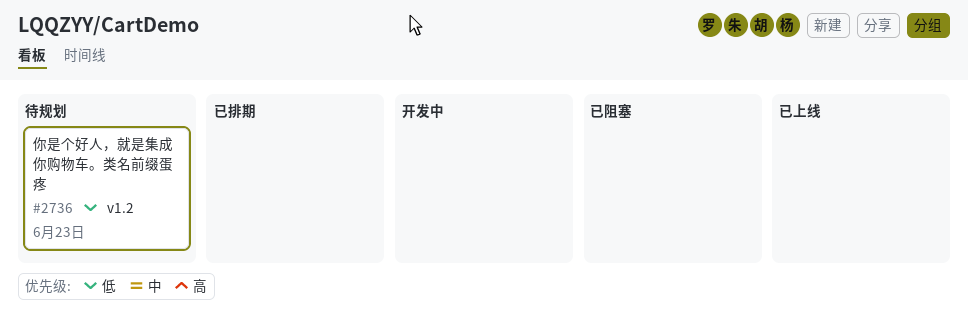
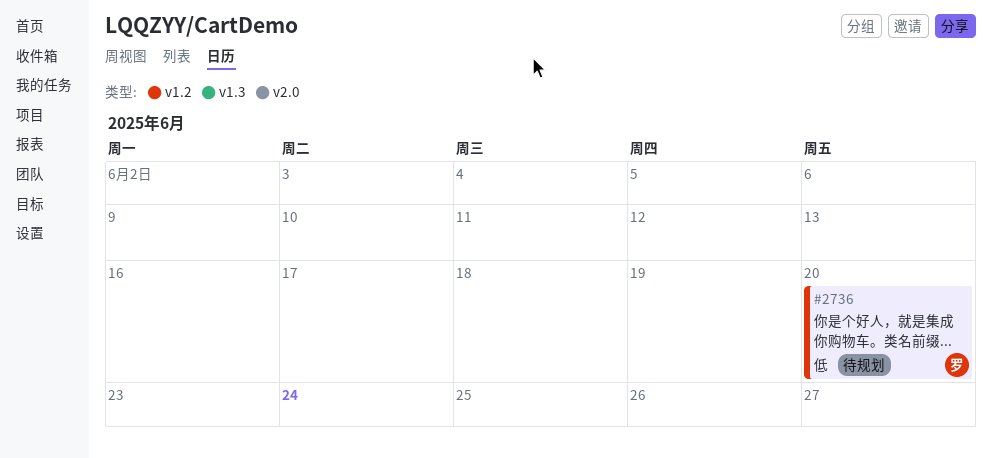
#2736, due: Jun 23 -> Jun 20

